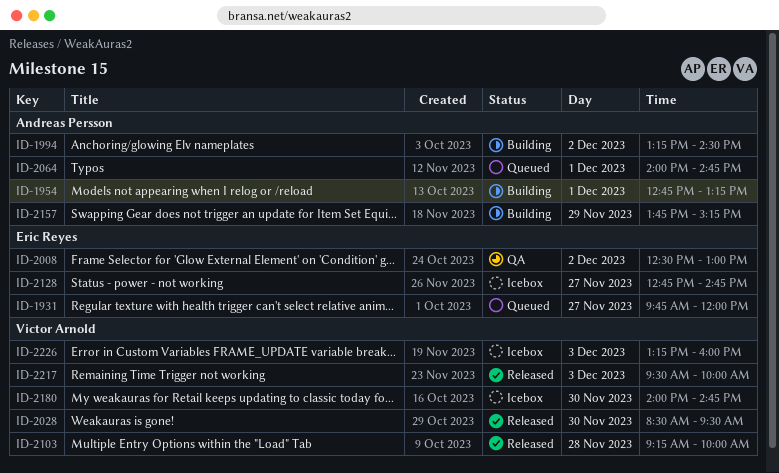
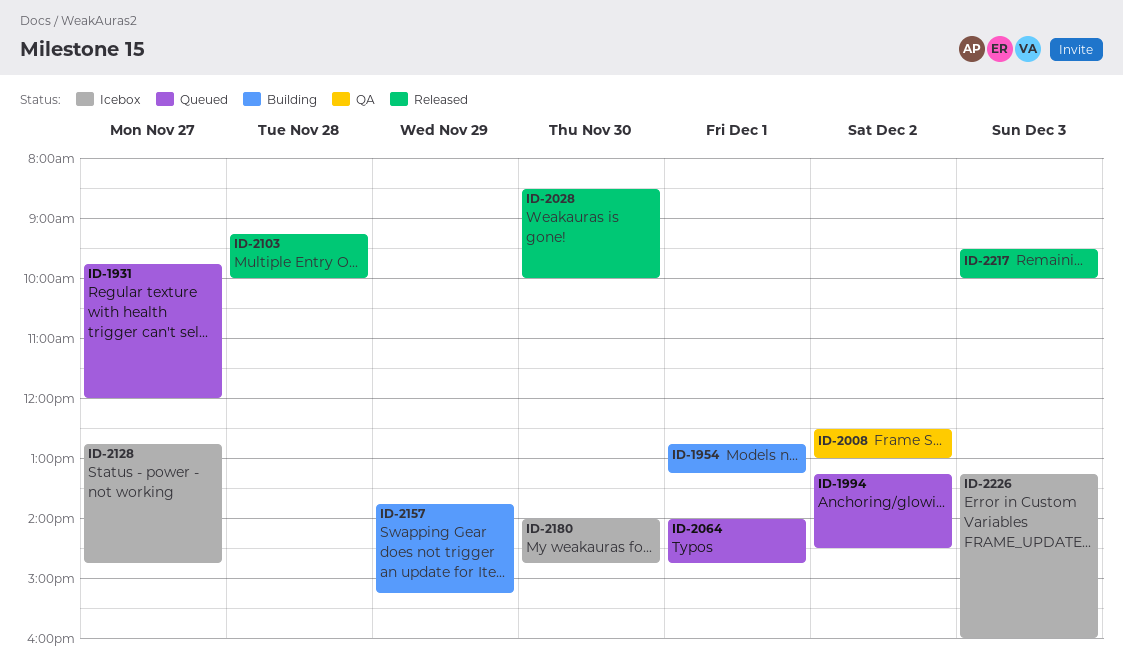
ID-1994, status: Building -> Queued
ID-2028, ends: 09:30 -> 10:00

